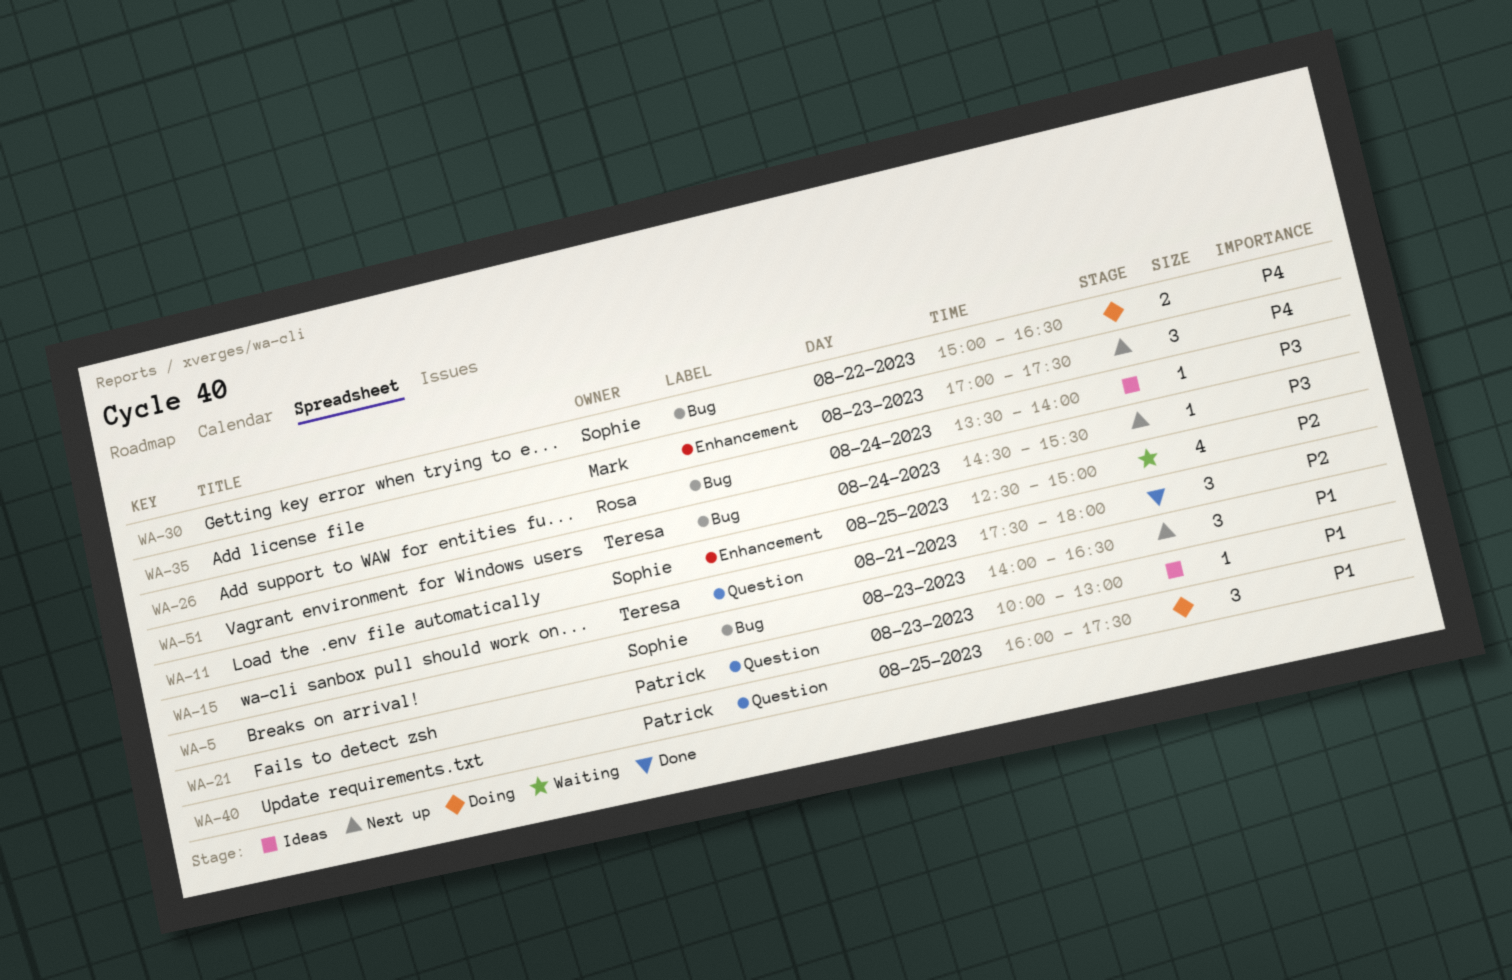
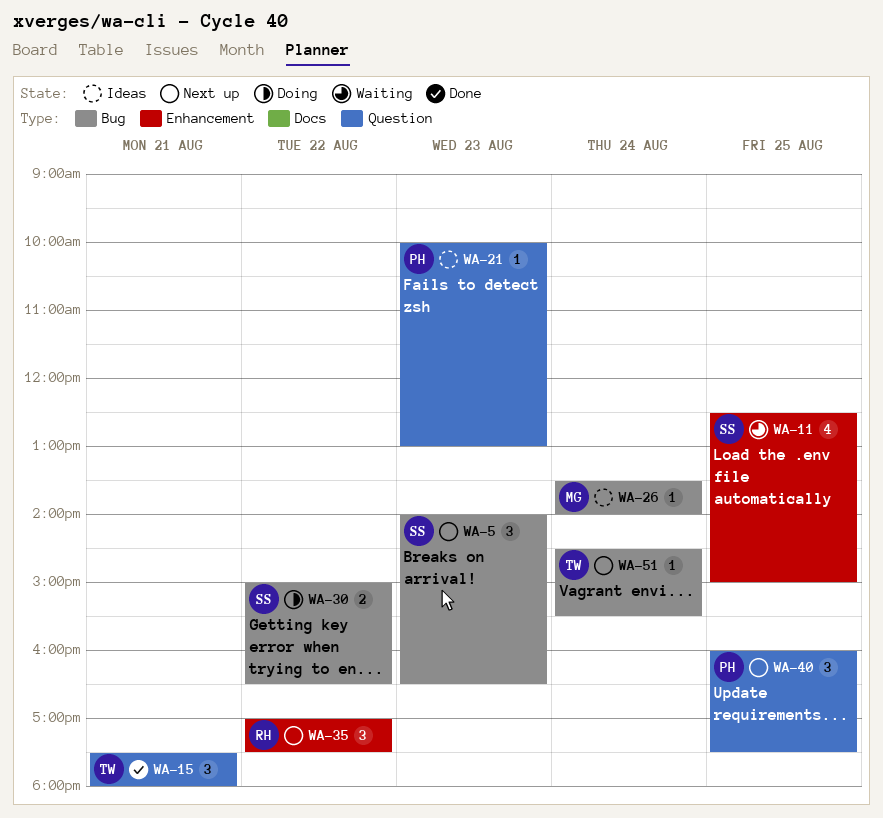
WA-26, owner: Rosa -> Mark
WA-35, owner: Mark -> Rosa
WA-35, day: Aug 23 -> Aug 22
WA-40, status: Doing -> Next up

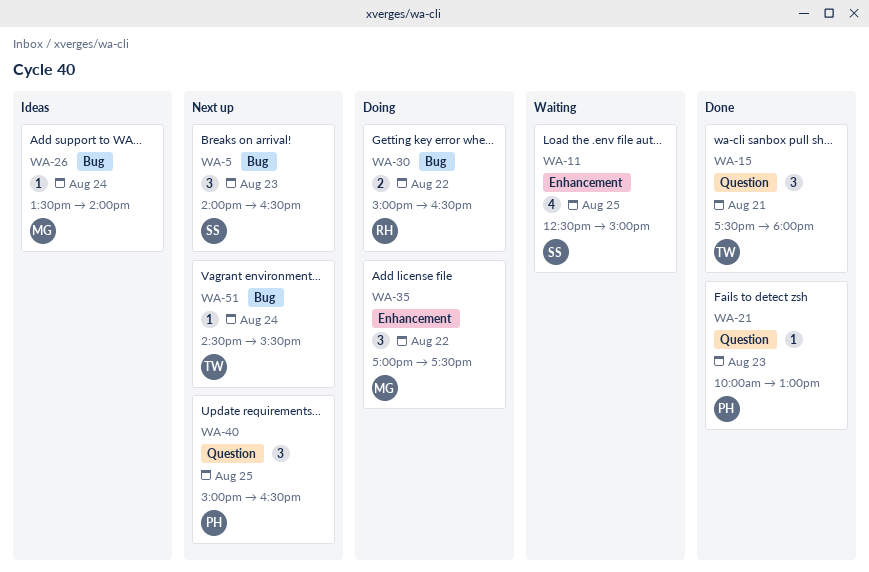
WA-21, status: Ideas -> Done
WA-30, owner: SS -> RH
WA-35, status: Next up -> Doing
WA-35, owner: RH -> MG
WA-40, begins: 16:00 -> 15:00
WA-40, ends: 17:30 -> 16:30

